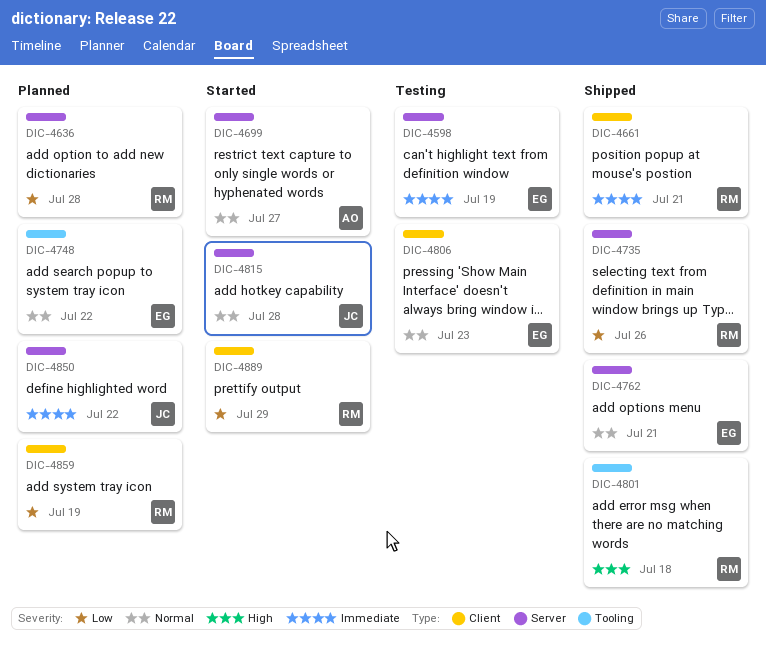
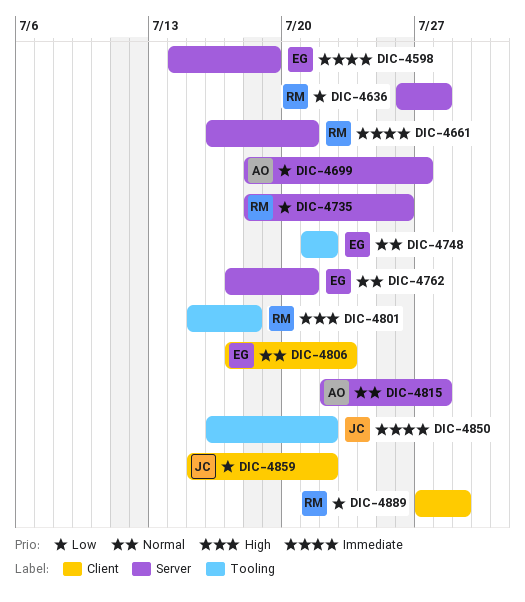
DIC-4661, label: Client -> Server
DIC-4699, priority: Normal -> Low
DIC-4815, owner: JC -> AO
DIC-4850, label: Server -> Tooling
DIC-4859, owner: RM -> JC
DIC-4859, due: Jul 19 -> Jul 22

